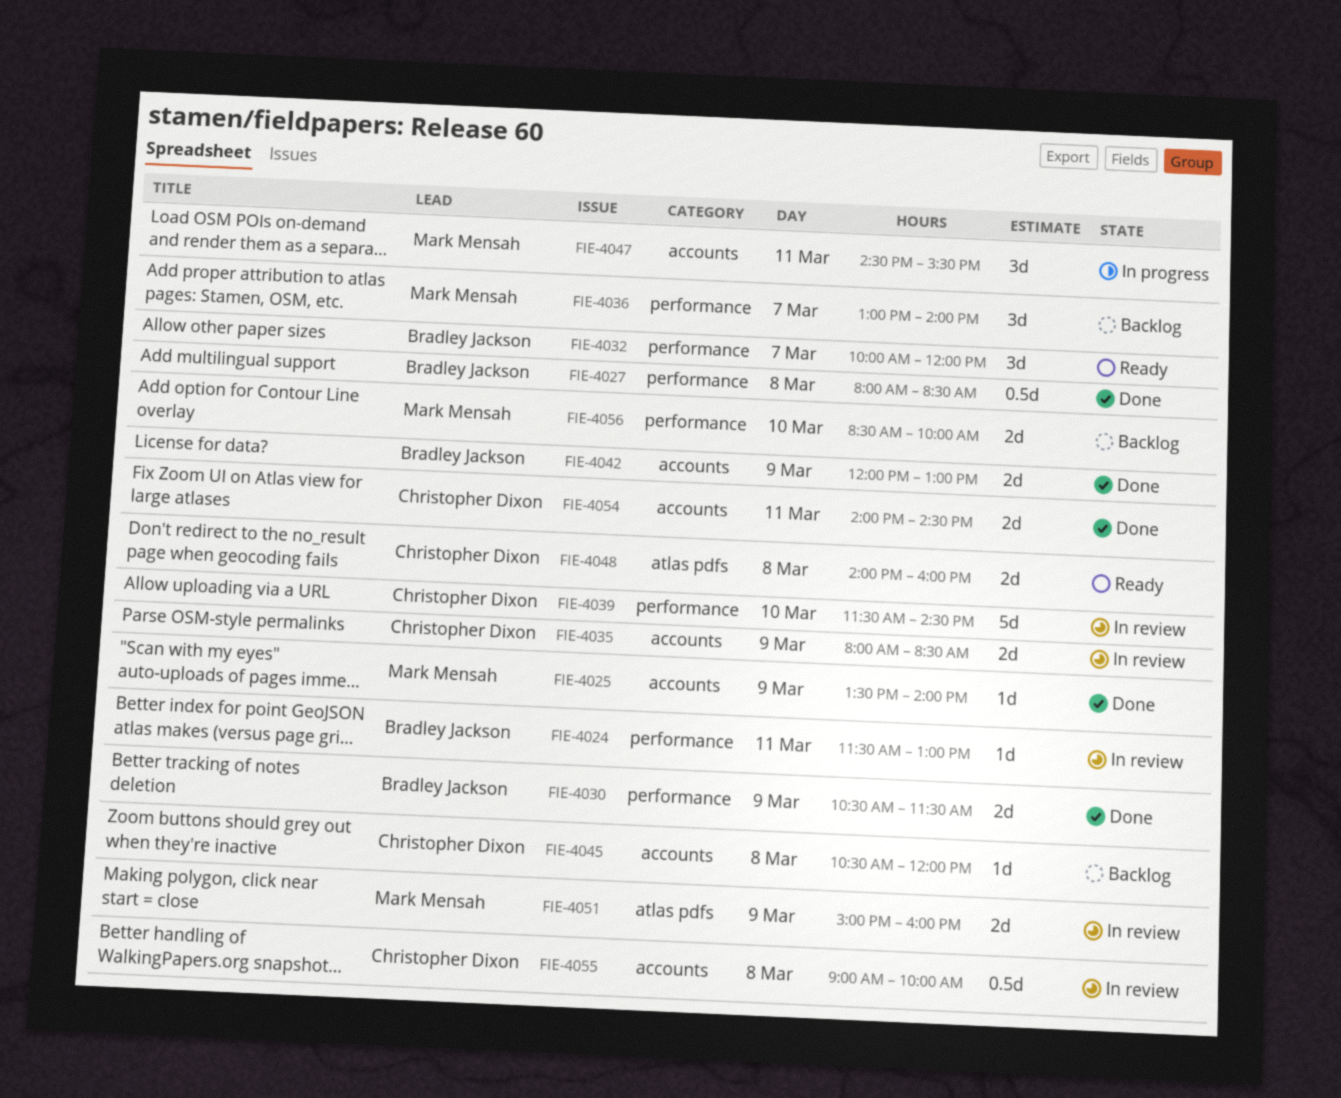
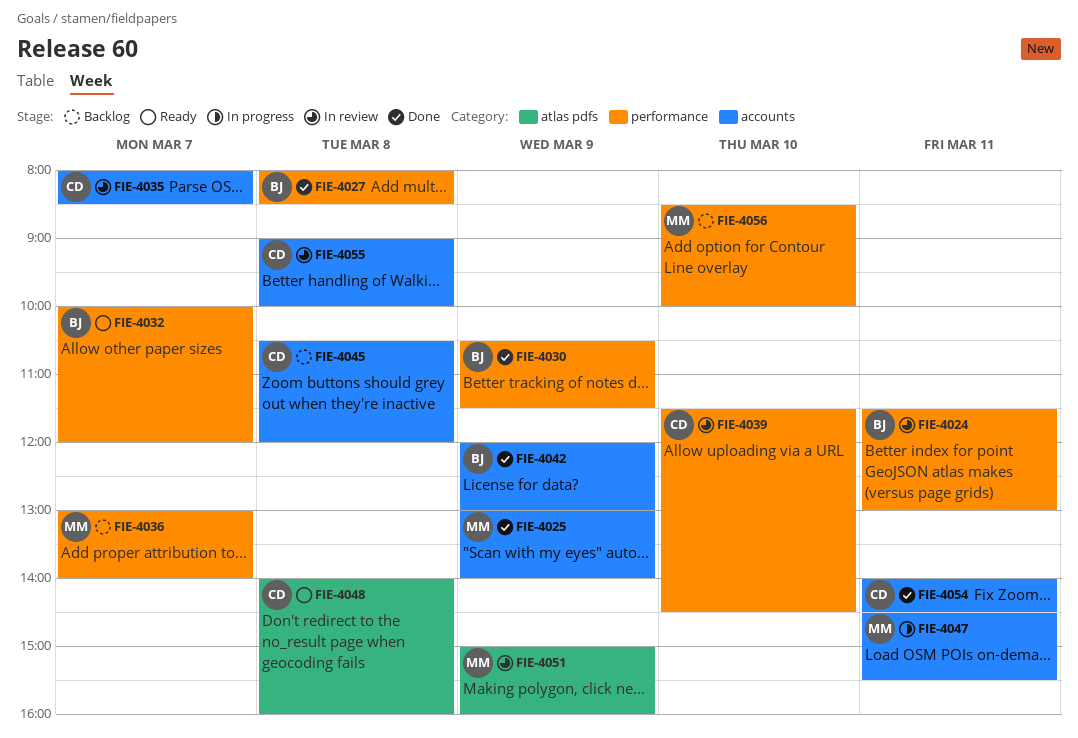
FIE-4025, begins: 13:30 -> 13:00
FIE-4035, day: Mar 9 -> Mar 7

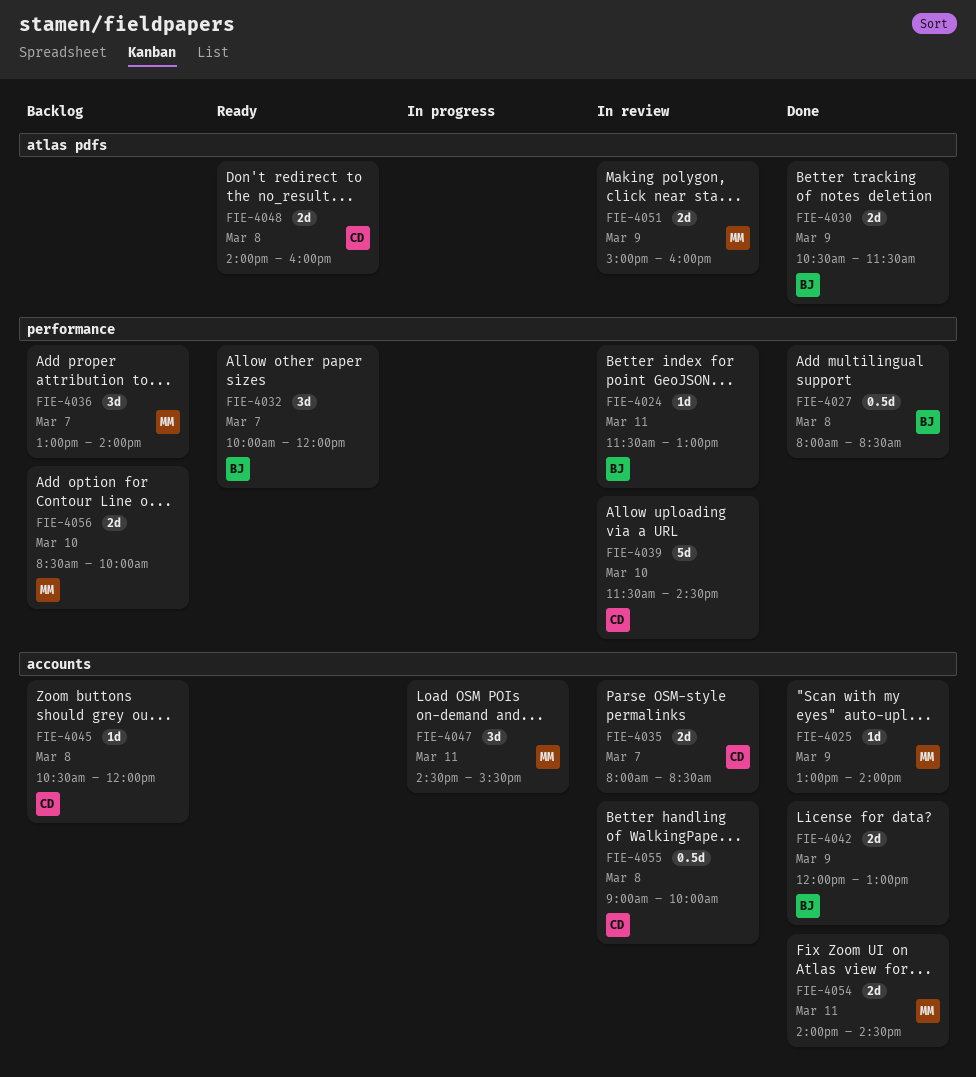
FIE-4030, label: performance -> atlas pdfs
FIE-4054, owner: CD -> MM

